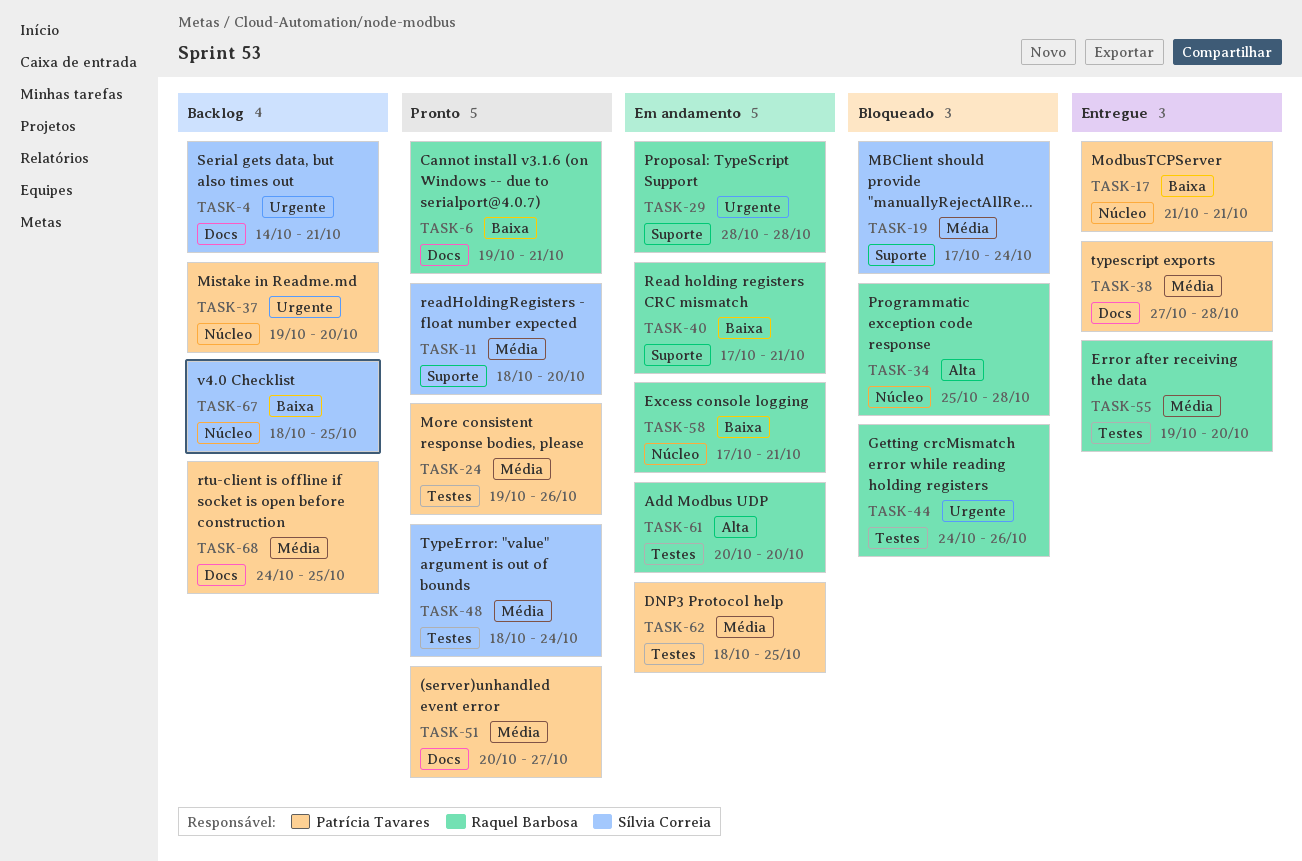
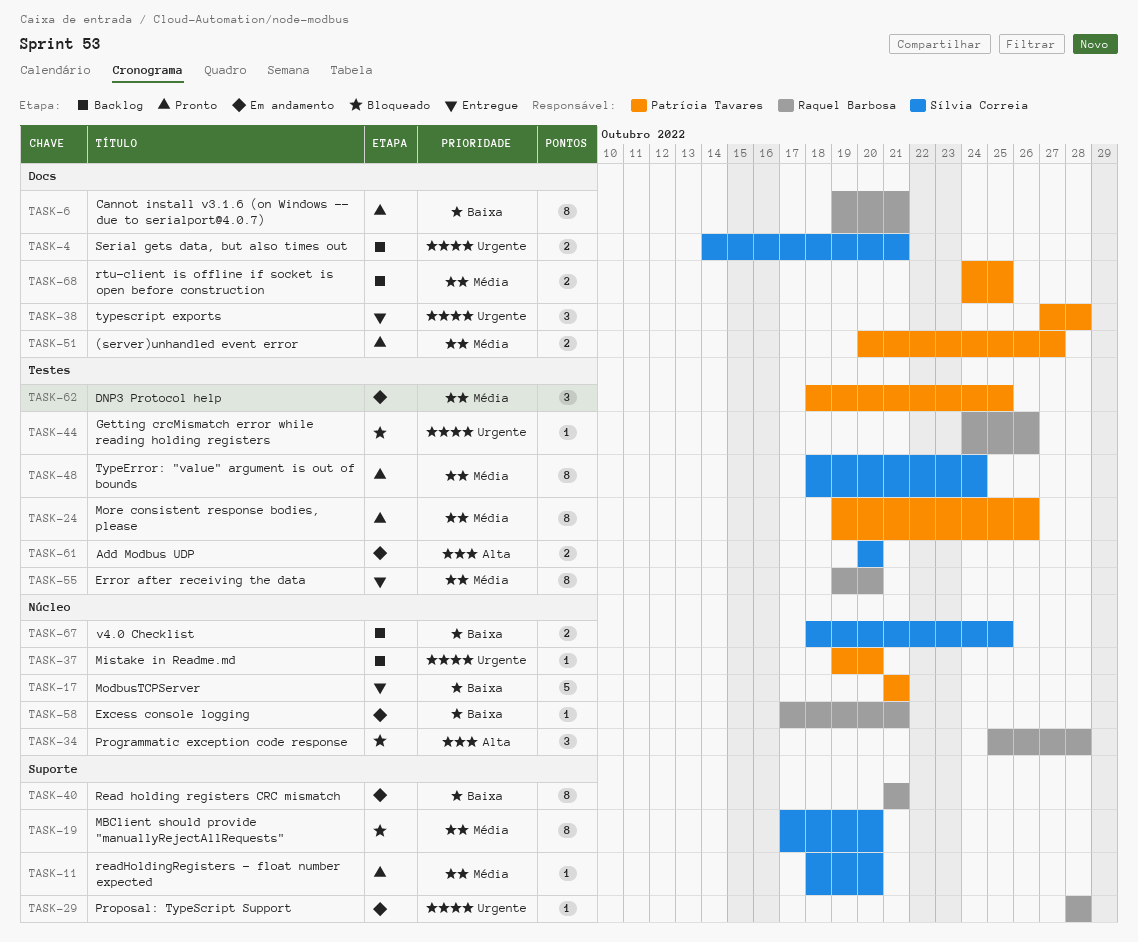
TASK-19, due: Oct 24 -> Oct 20
TASK-38, priority: Média -> Urgente
TASK-40, start: Oct 17 -> Oct 21
TASK-61, owner: Raquel Barbosa -> Sílvia Correia

